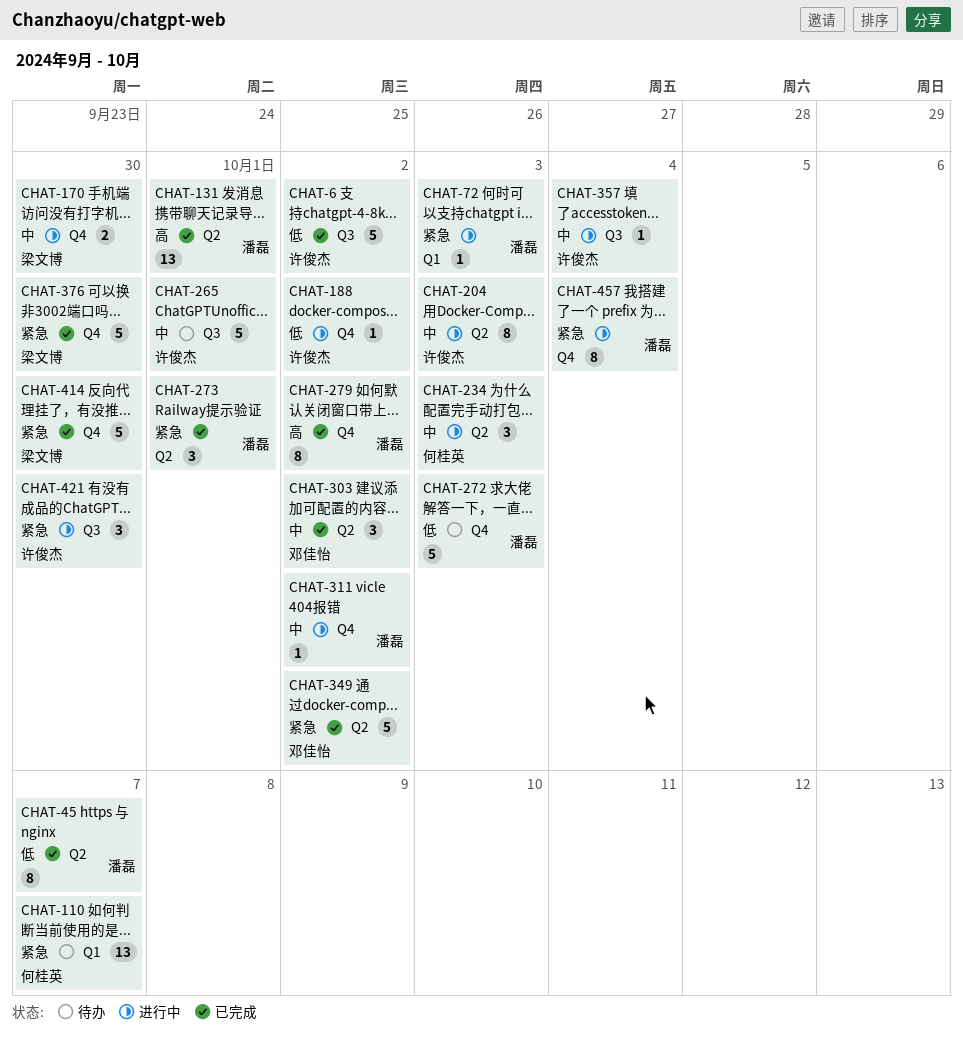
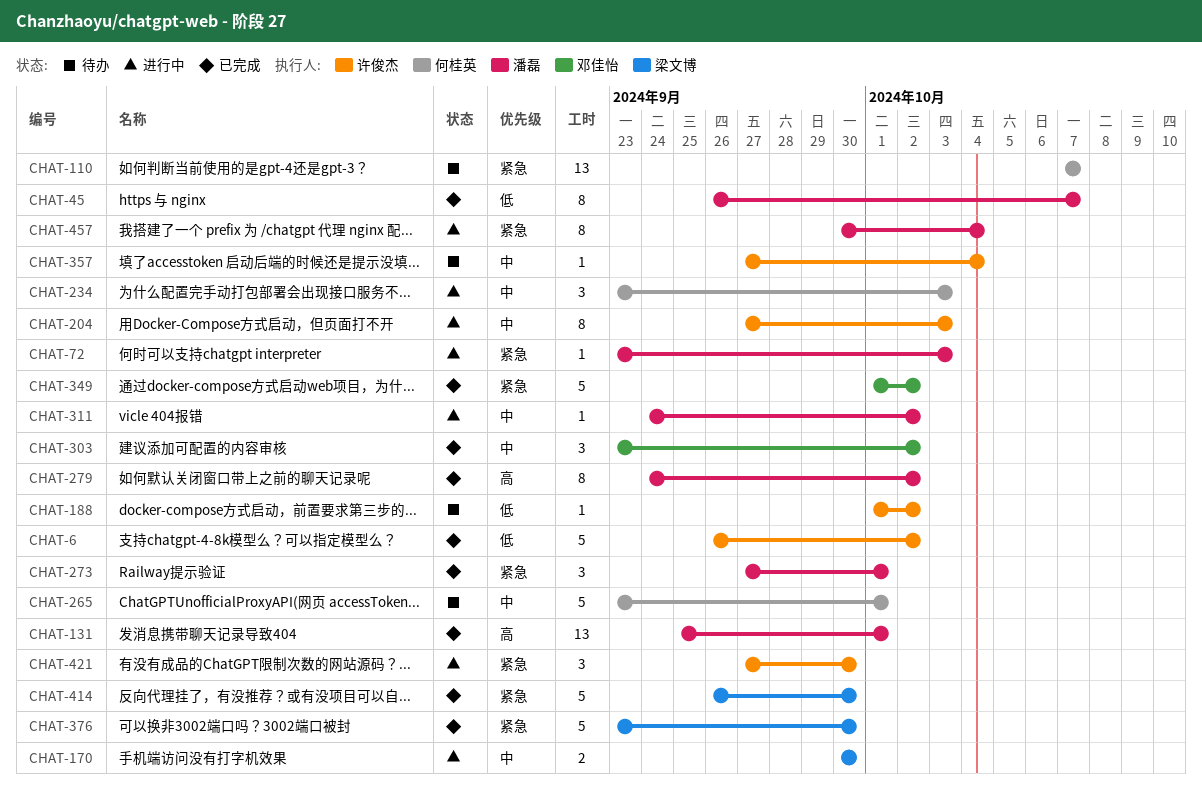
CHAT-188, status: 进行中 -> 待办
CHAT-265, owner: 许俊杰 -> 何桂英
CHAT-272: present -> none
CHAT-357, status: 进行中 -> 待办

